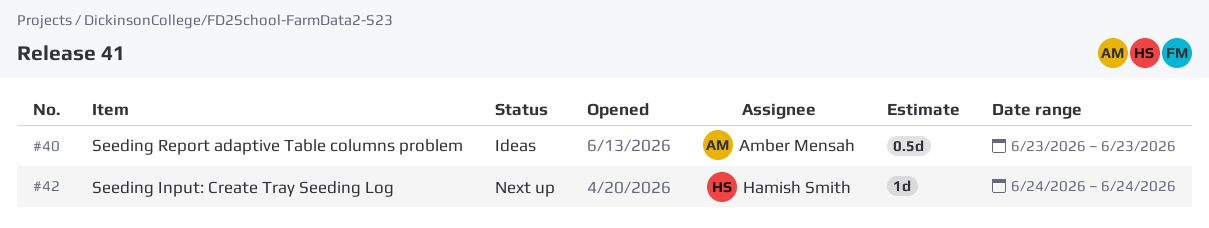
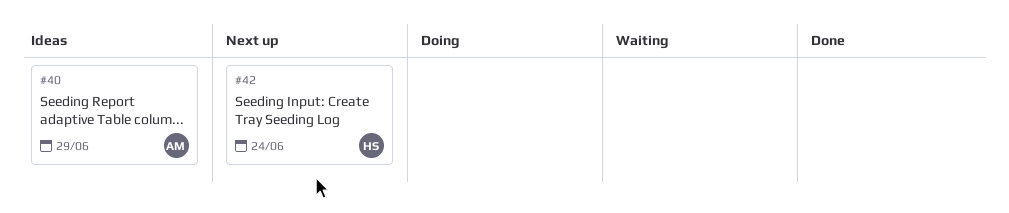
#40, due: Jun 23 -> Jun 29

